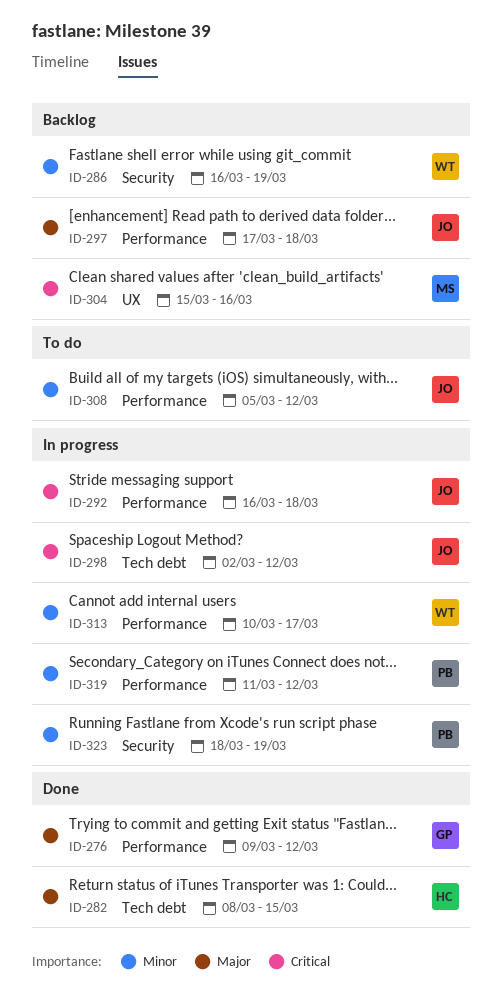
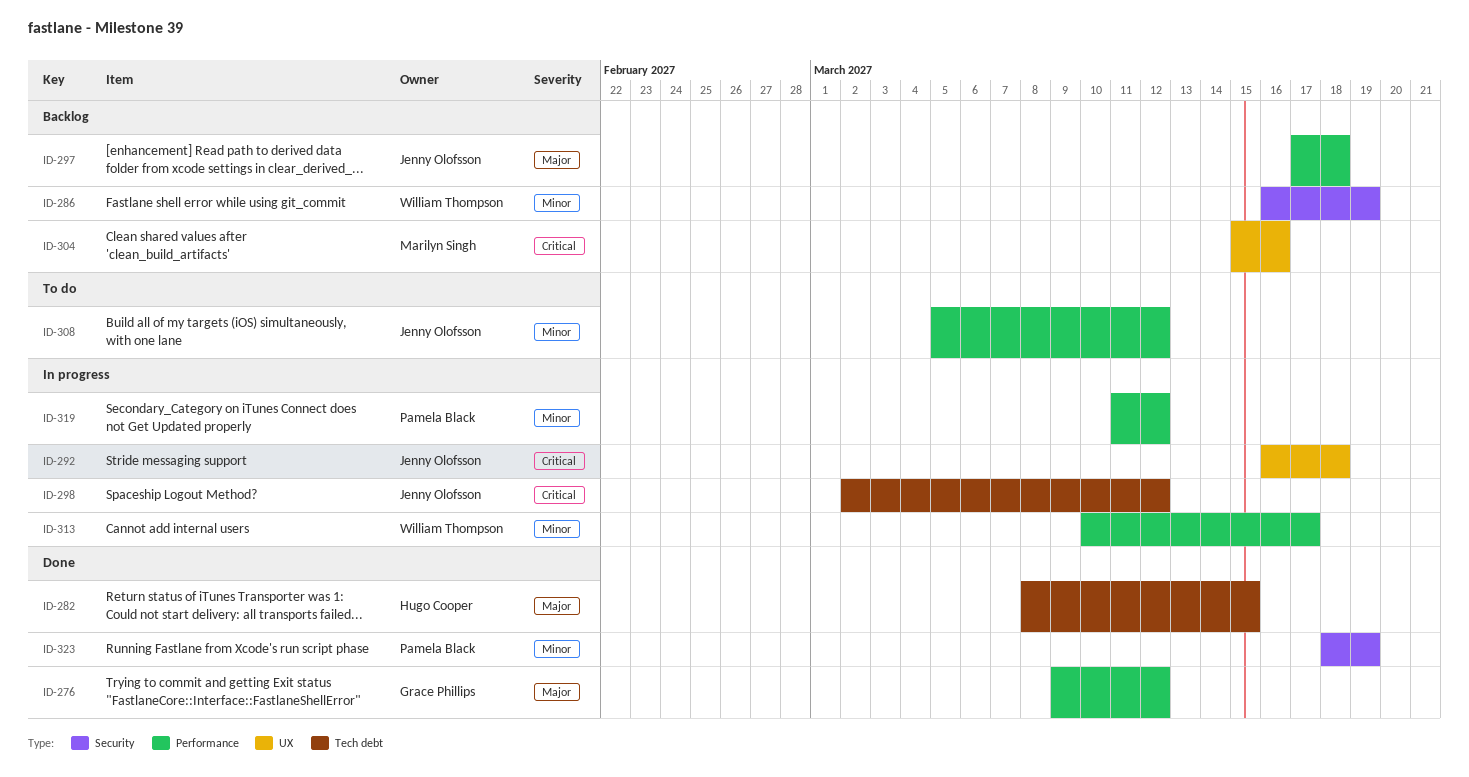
ID-292, label: Performance -> UX
ID-323, status: In progress -> Done

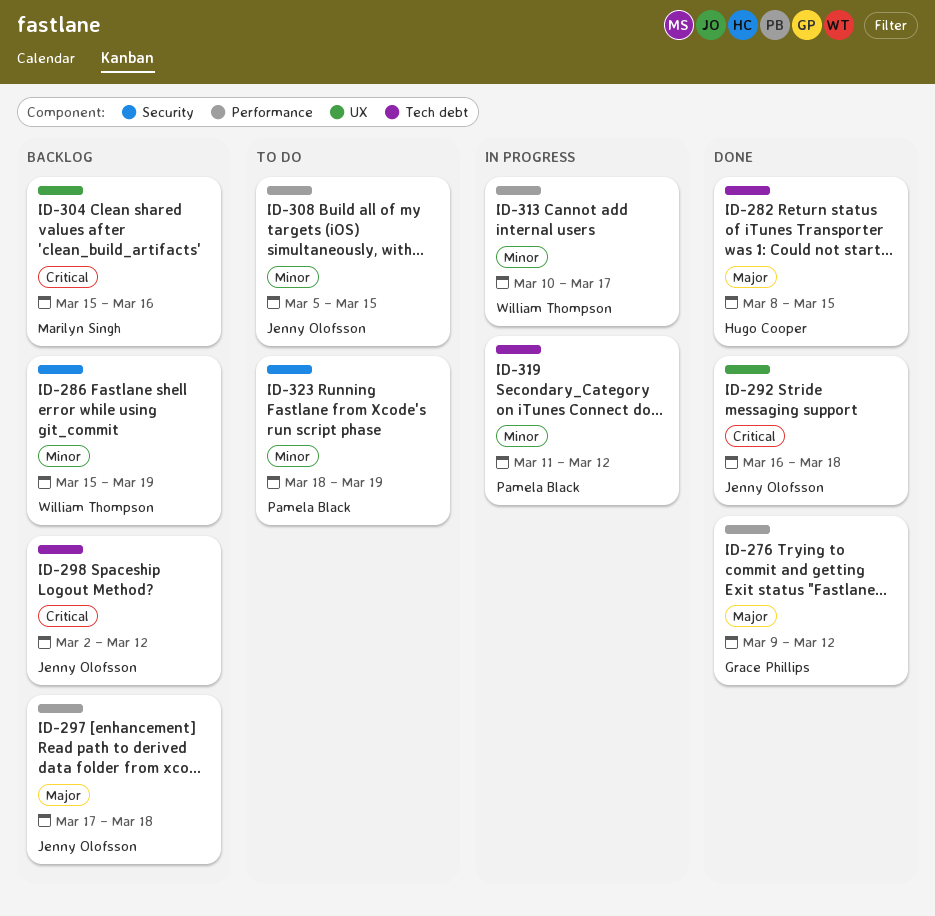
ID-286, start: Mar 16 -> Mar 15
ID-292, status: In progress -> Done
ID-298, status: In progress -> Backlog
ID-308, due: Mar 12 -> Mar 15
ID-319, label: Performance -> Tech debt
ID-323, status: Done -> To do

